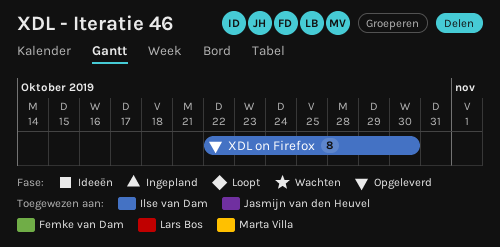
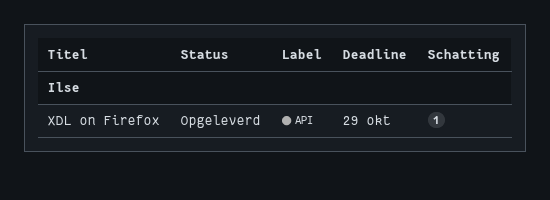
XDL on Firefox, estimate: 8 -> 1
XDL on Firefox, due: Oct 30 -> Oct 29

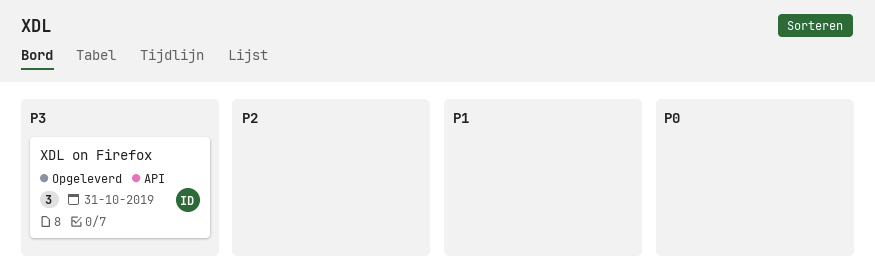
XDL on Firefox, estimate: 1 -> 3
XDL on Firefox, due: Oct 29 -> Oct 31

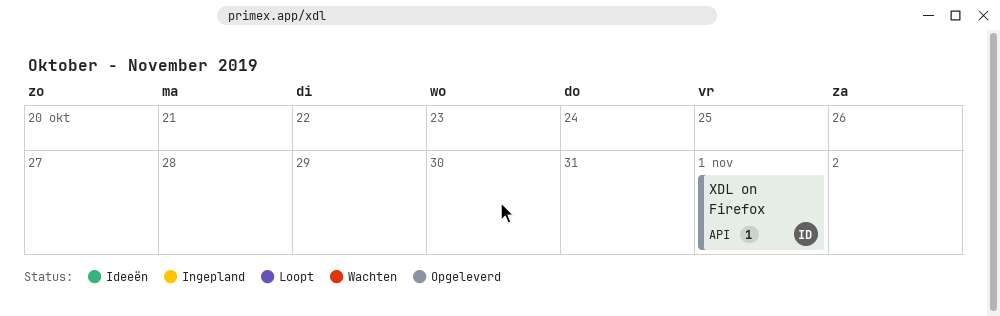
XDL on Firefox, estimate: 3 -> 1
XDL on Firefox, due: Oct 31 -> Nov 1

